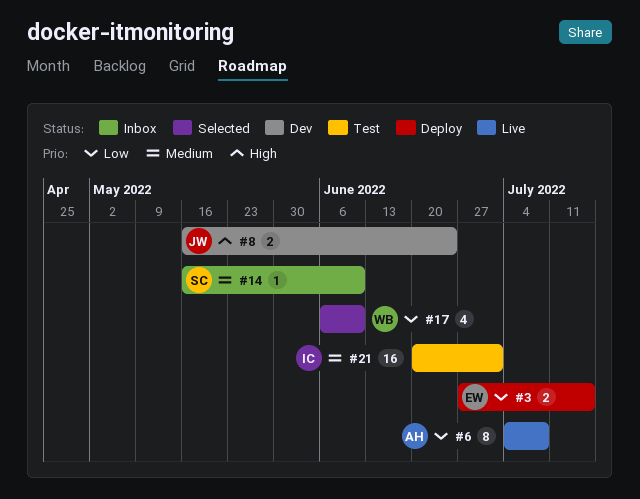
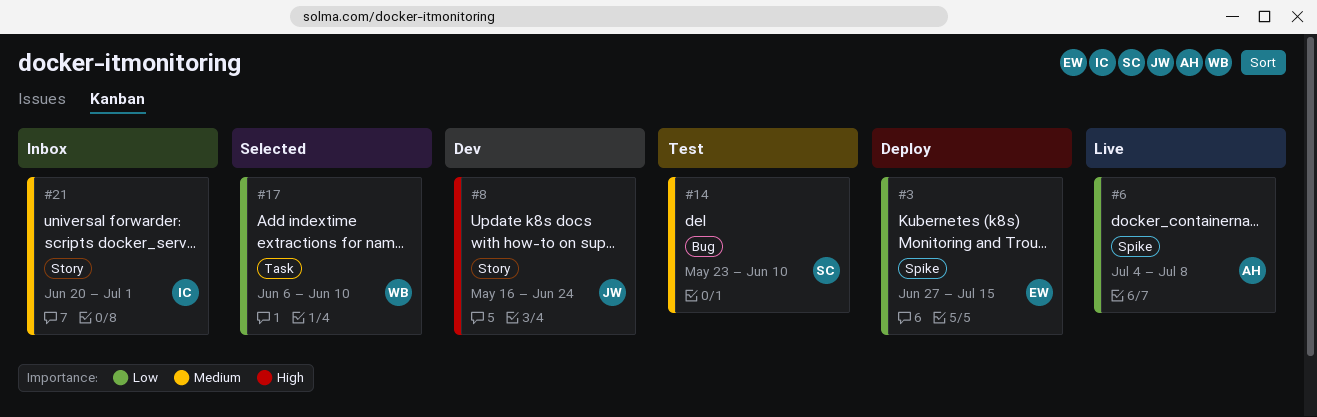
#14, status: Inbox -> Test
#14, start: May 16 -> May 23
#21, status: Test -> Inbox

